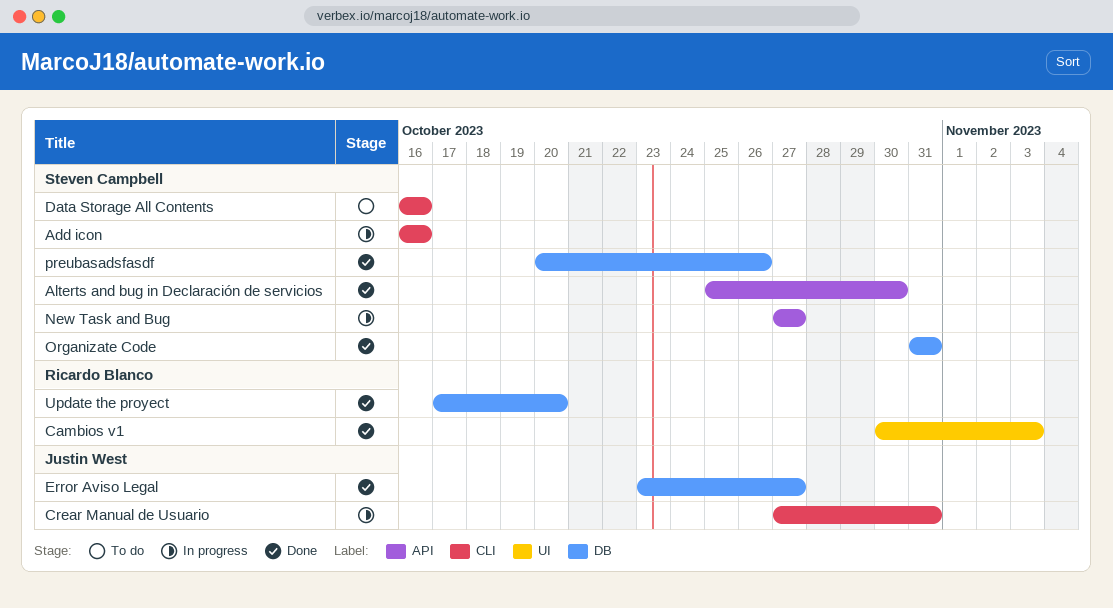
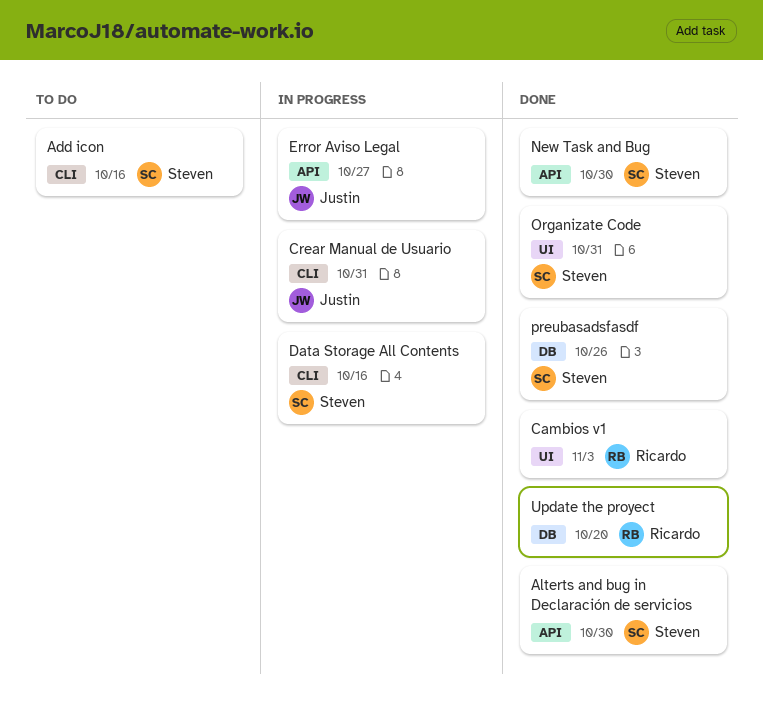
Add icon, status: In progress -> To do
Data Storage All Contents, status: To do -> In progress
Error Aviso Legal, status: Done -> In progress
Error Aviso Legal, label: DB -> API
New Task and Bug, status: In progress -> Done
New Task and Bug, due: Oct 27 -> Oct 30
Organizate Code, label: DB -> UI

